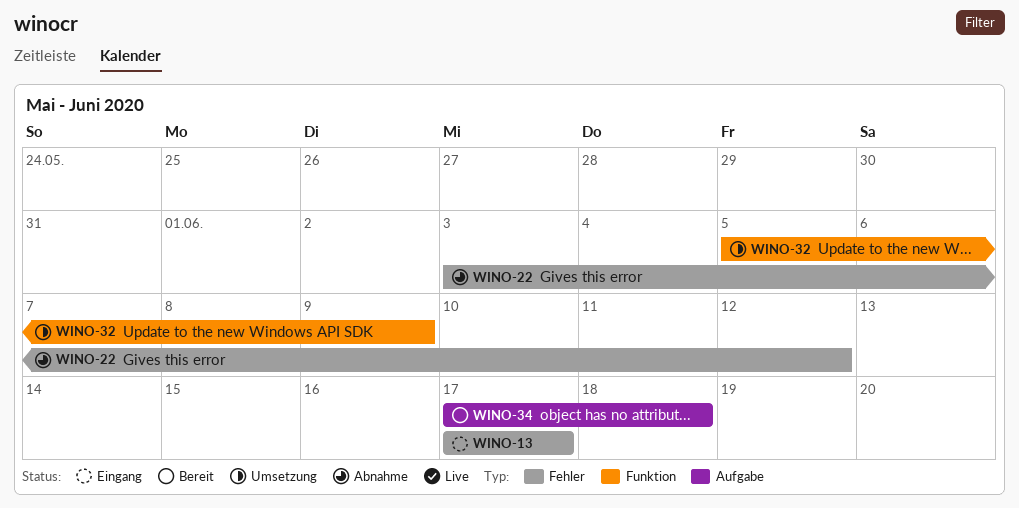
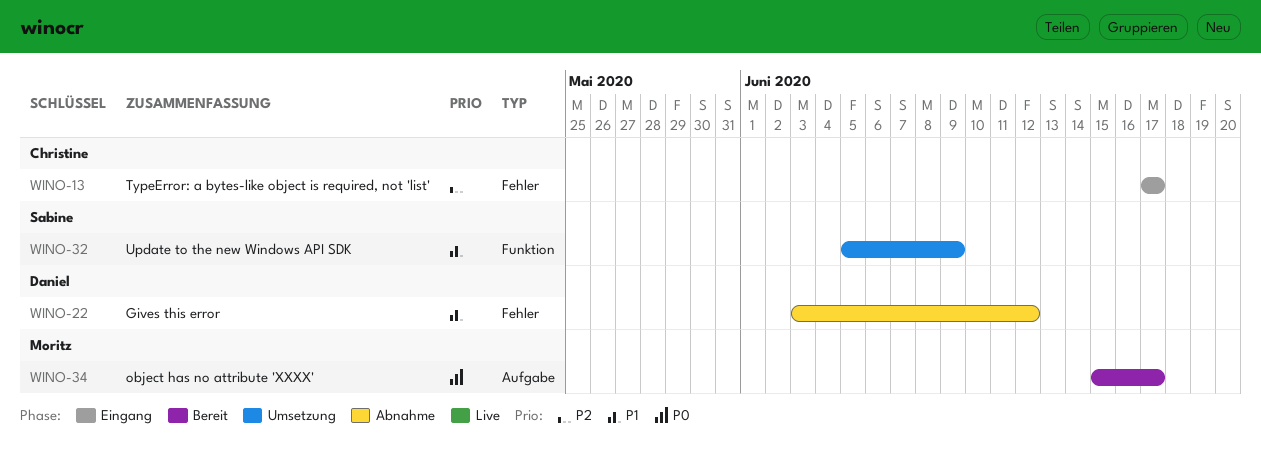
WINO-34, start: Jun 17 -> Jun 15
WINO-34, due: Jun 18 -> Jun 17

